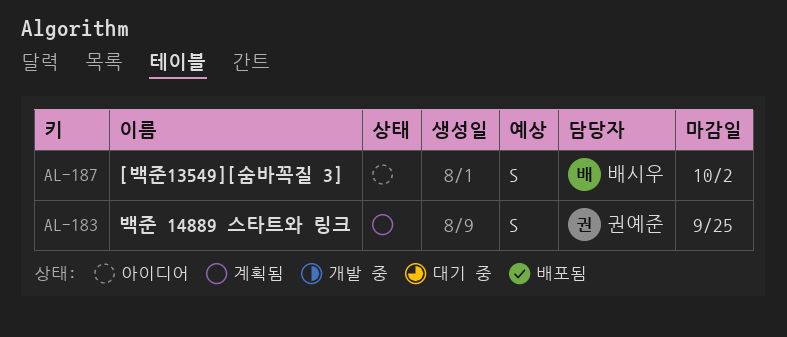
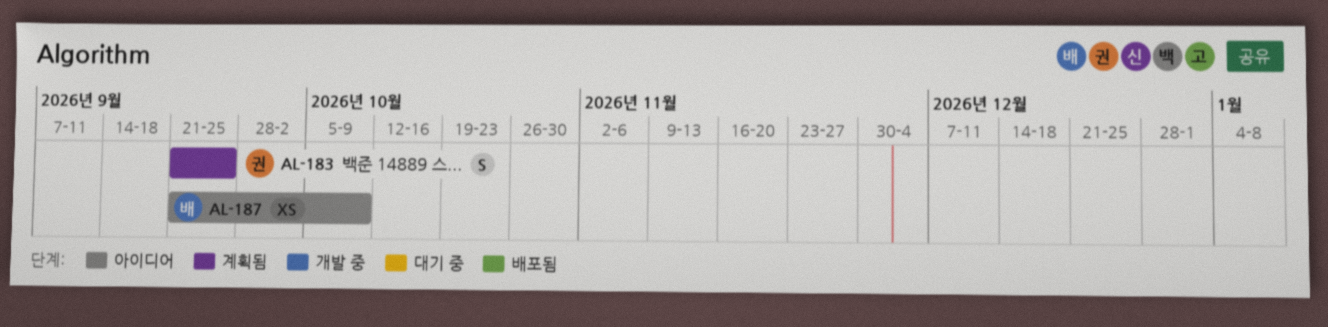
AL-187, estimate: S -> XS
AL-187, due: Oct 2 -> Oct 9

